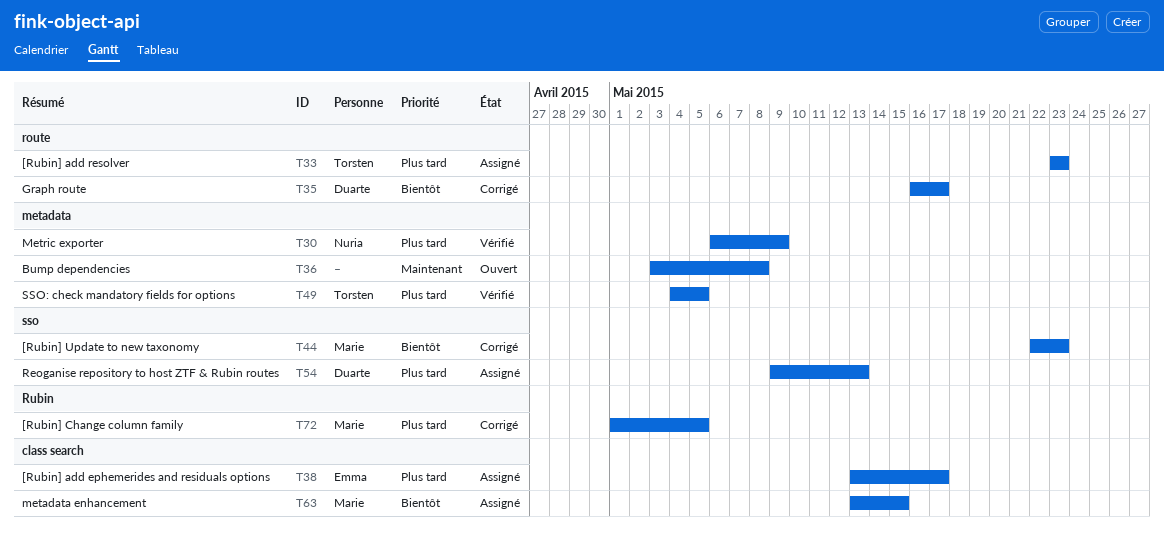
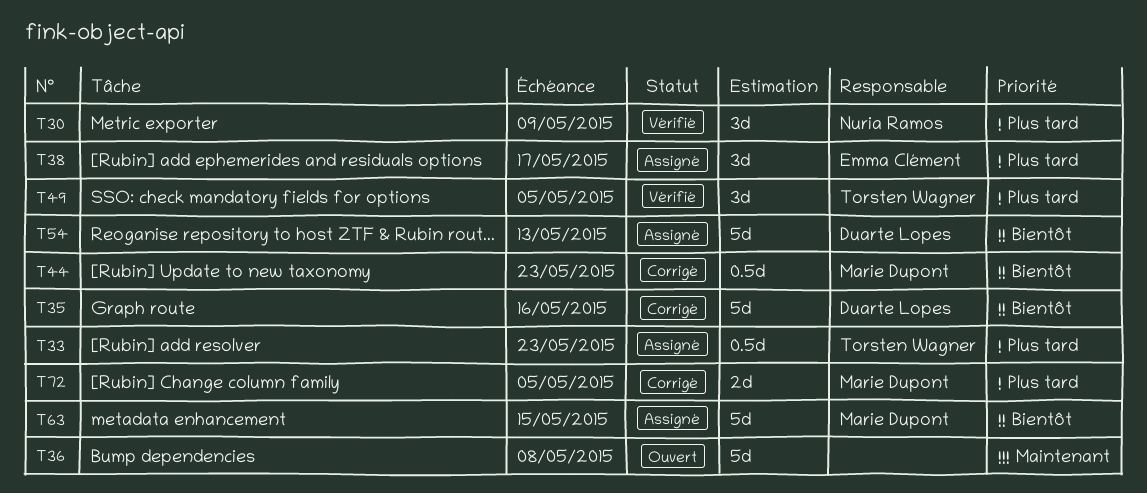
T35, due: May 17 -> May 16
T54, priority: Plus tard -> Bientôt

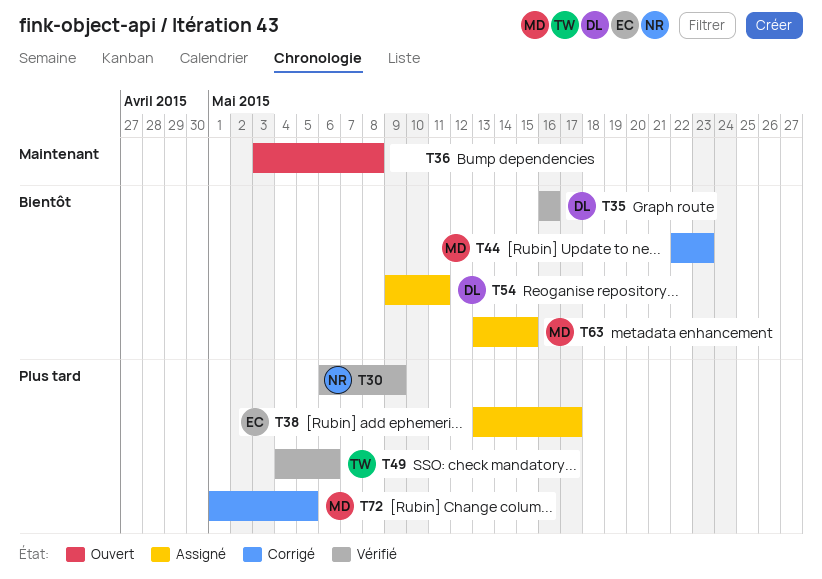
T33: present -> none
T35, status: Corrigé -> Vérifié
T49, due: May 5 -> May 6
T54, due: May 13 -> May 11

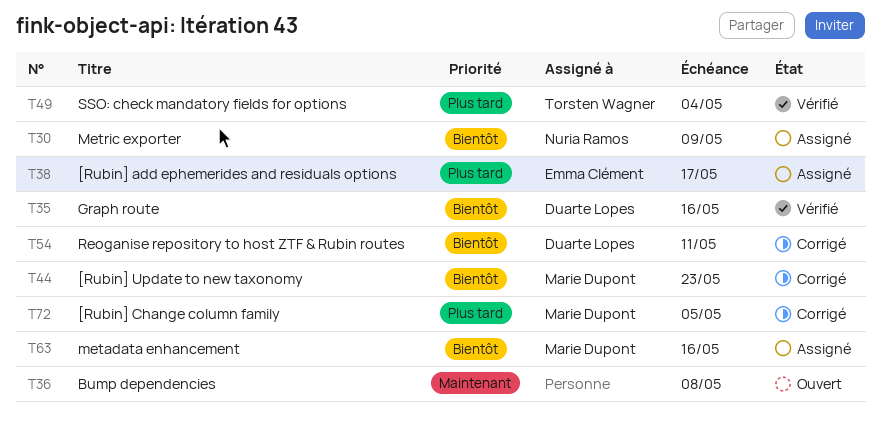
T30, status: Vérifié -> Assigné
T30, priority: Plus tard -> Bientôt
T49, due: May 6 -> May 4
T54, status: Assigné -> Corrigé
T63, due: May 15 -> May 16

